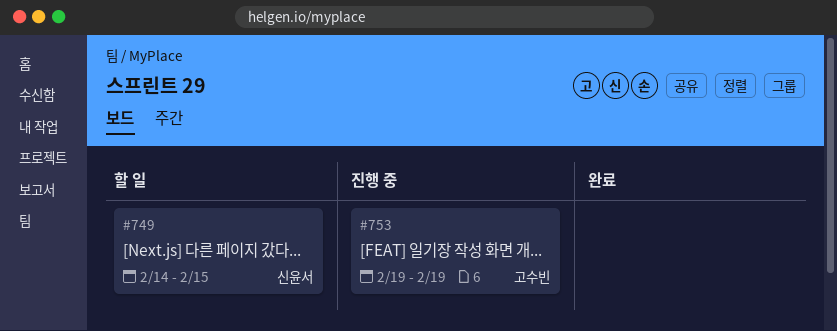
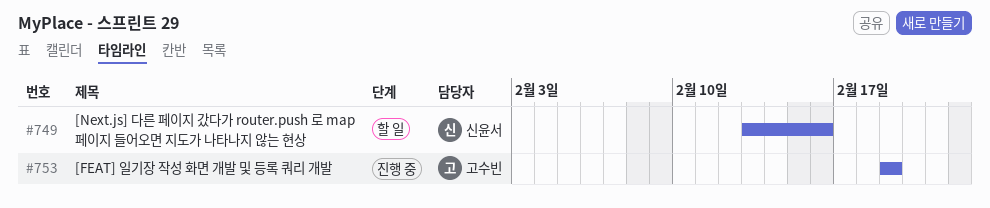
#749, start: Feb 14 -> Feb 13
#749, due: Feb 15 -> Feb 16

